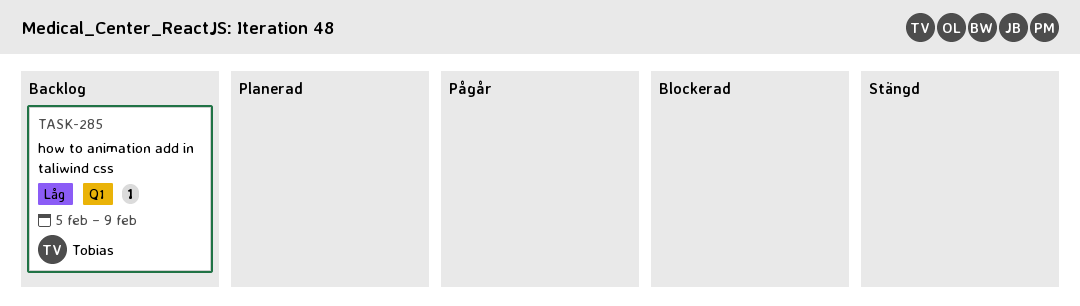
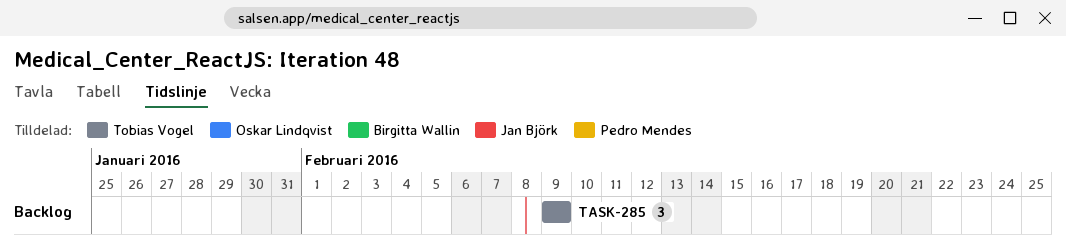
TASK-285, estimate: 1 -> 3
TASK-285, start: Feb 5 -> Feb 9

